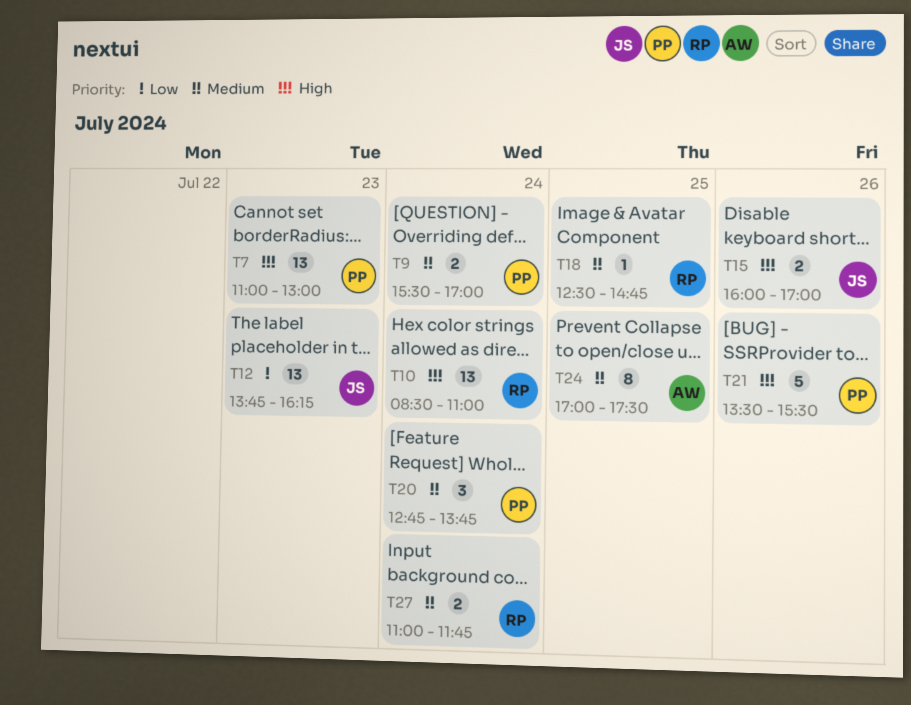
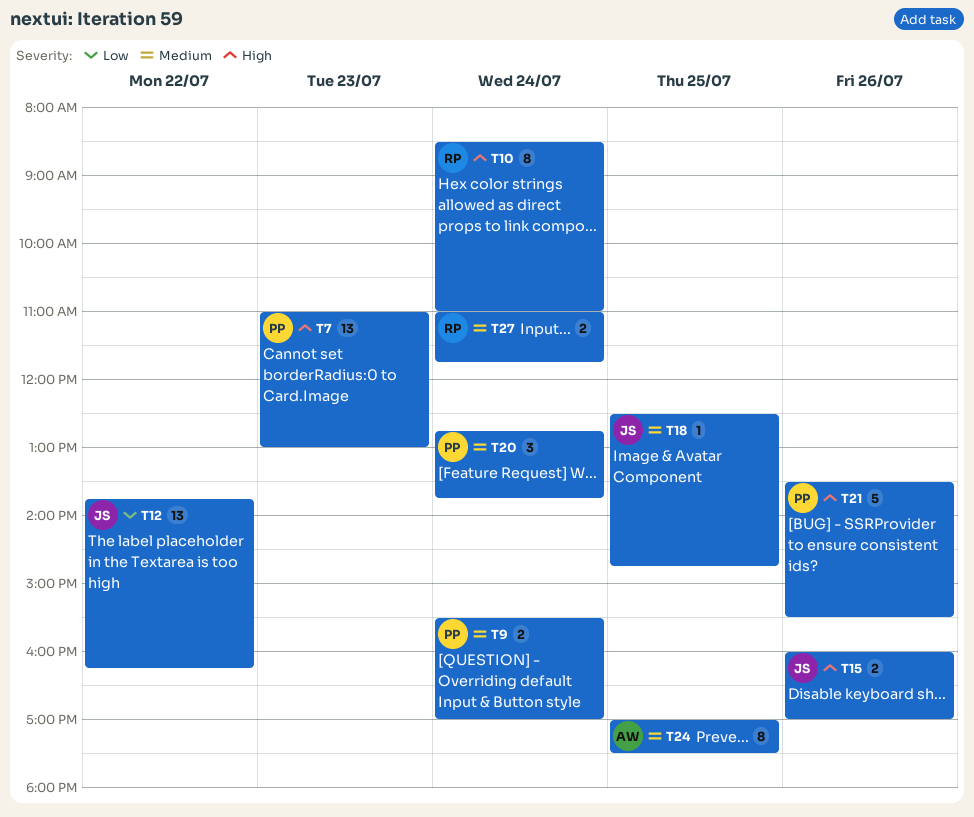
T10, estimate: 13 -> 8
T12, day: Jul 23 -> Jul 22
T18, owner: RP -> JS

